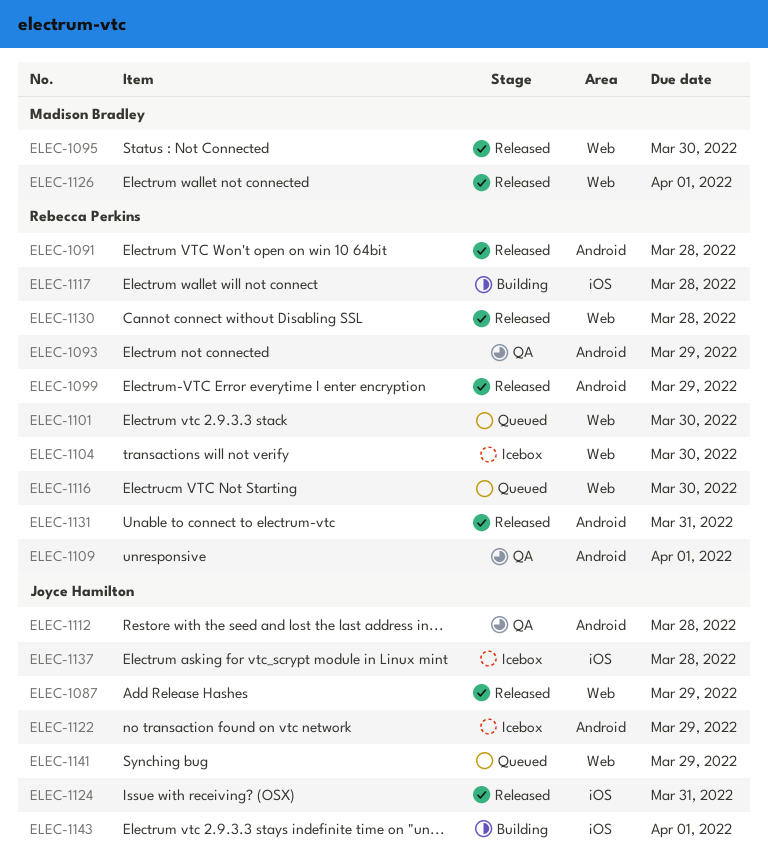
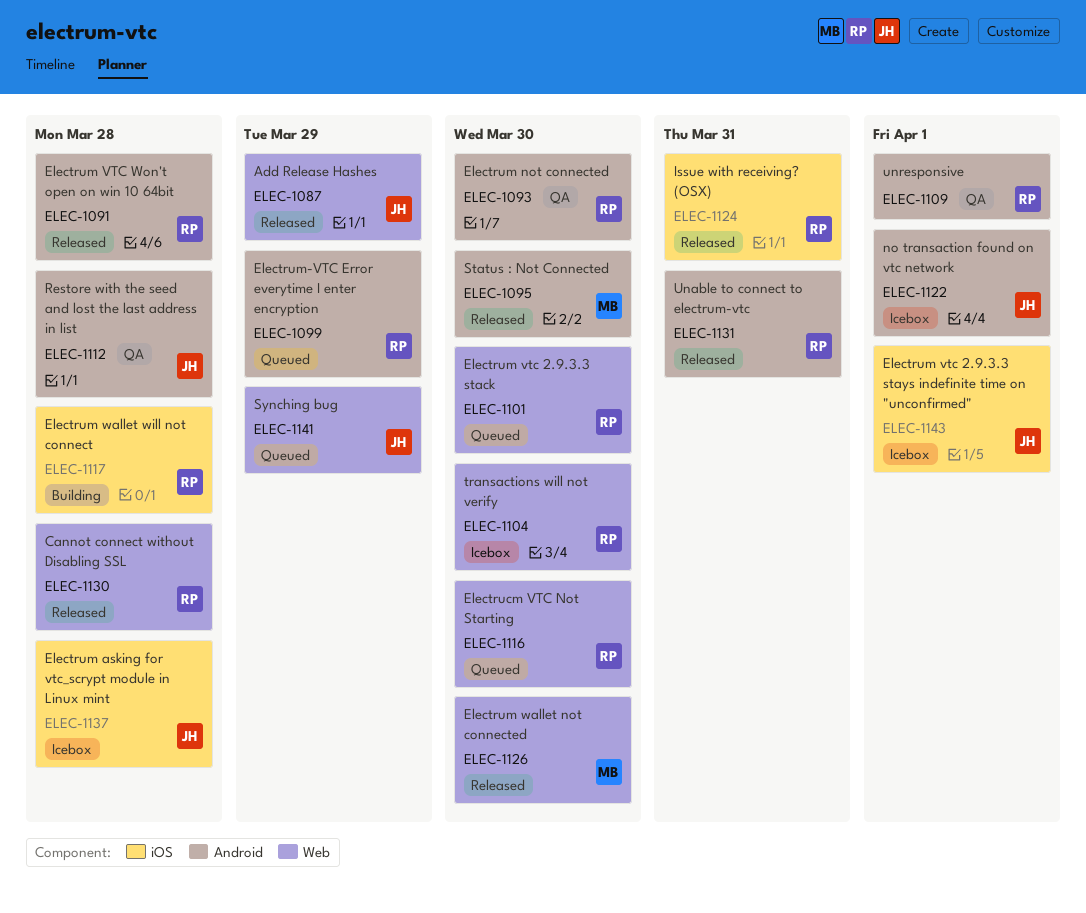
ELEC-1093, due: Mar 29 -> Mar 30
ELEC-1095, label: Web -> Android
ELEC-1099, status: Released -> Queued
ELEC-1122, due: Mar 29 -> Apr 1
ELEC-1124, owner: Joyce Hamilton -> Rebecca Perkins
ELEC-1126, due: Apr 1 -> Mar 30
ELEC-1143, status: Building -> Icebox

